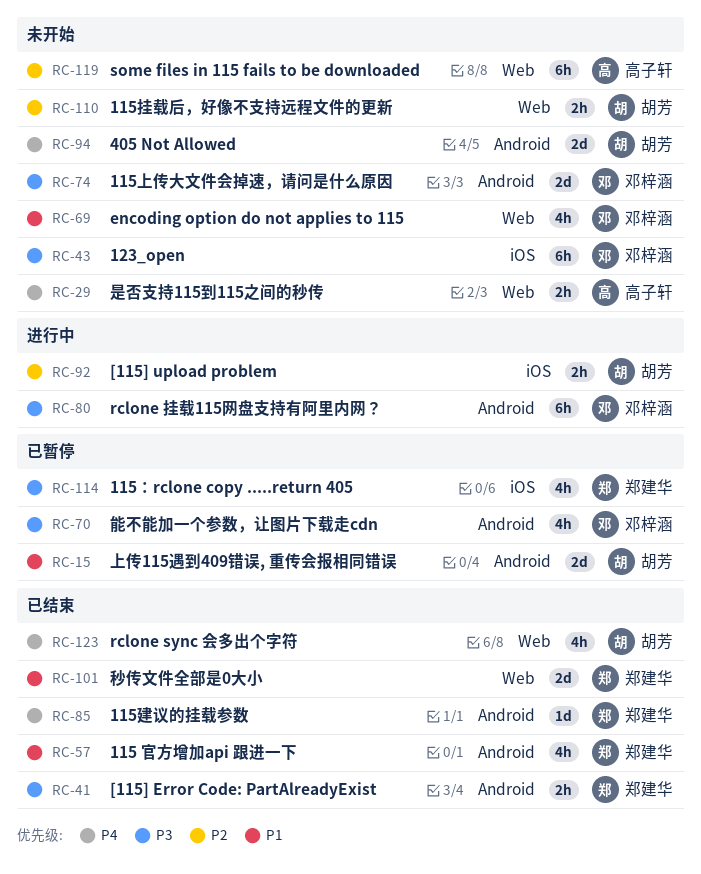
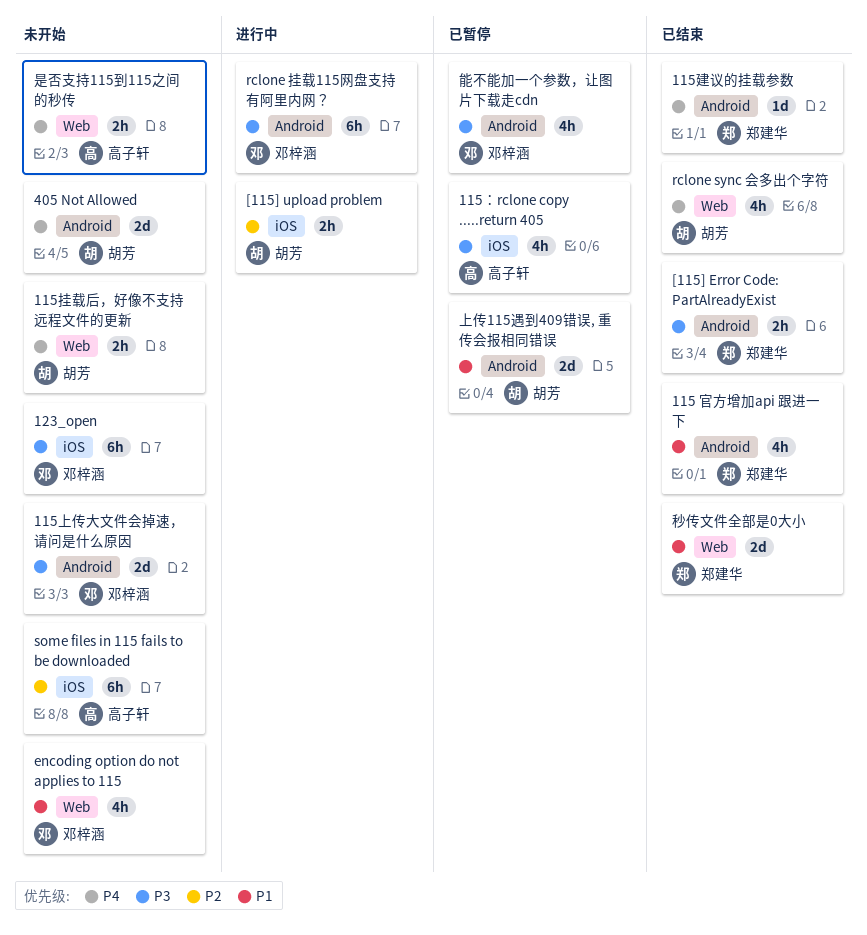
115挂载后，好像不支持远程文件的更新, priority: P2 -> P4
115：rclone copy .....return 405, owner: 郑建华 -> 高子轩
some files in 115 fails to be downloaded, label: Web -> iOS

